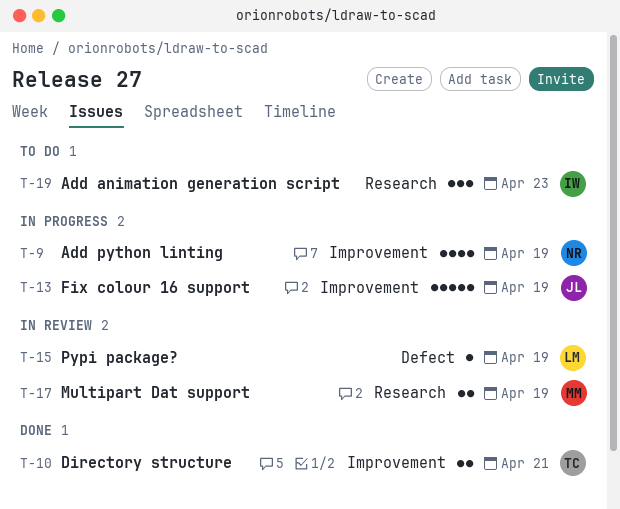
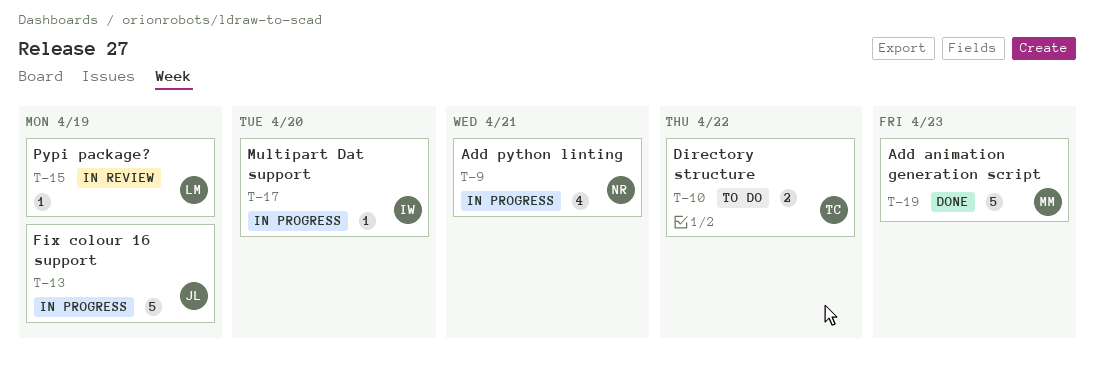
T-9, due: Apr 19 -> Apr 21
T-10, status: Done -> To do
T-10, due: Apr 21 -> Apr 22
T-17, status: In review -> In progress
T-17, owner: MM -> IW
T-17, estimate: 2 -> 1
T-17, due: Apr 19 -> Apr 20
T-19, status: To do -> Done
T-19, owner: IW -> MM
T-19, estimate: 3 -> 5

